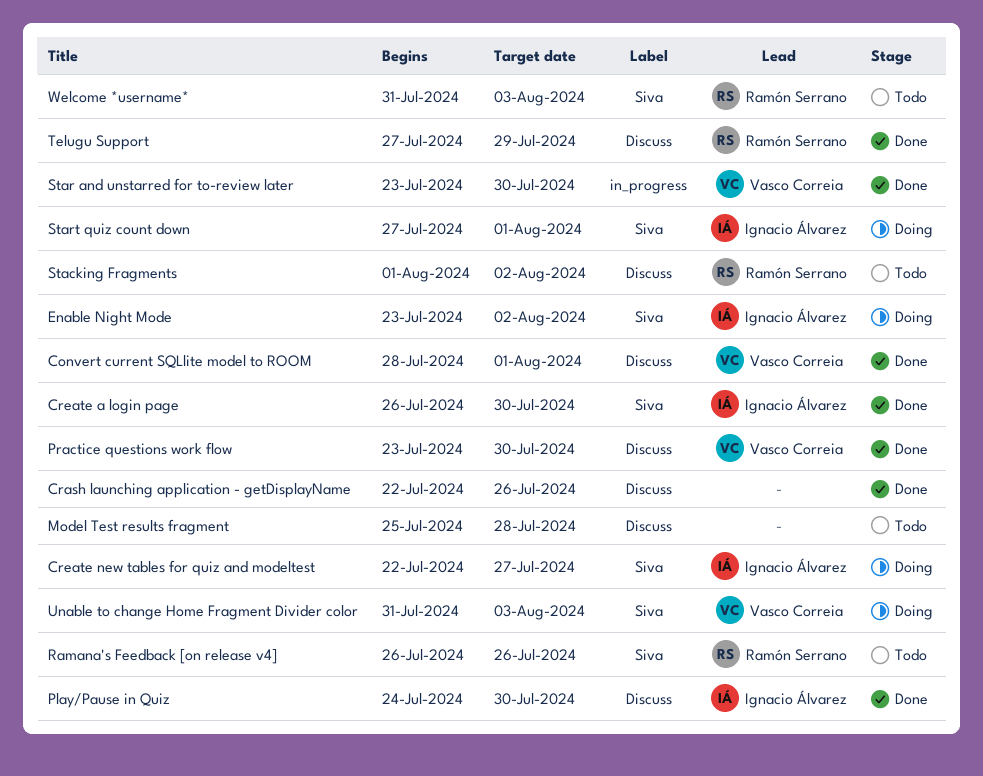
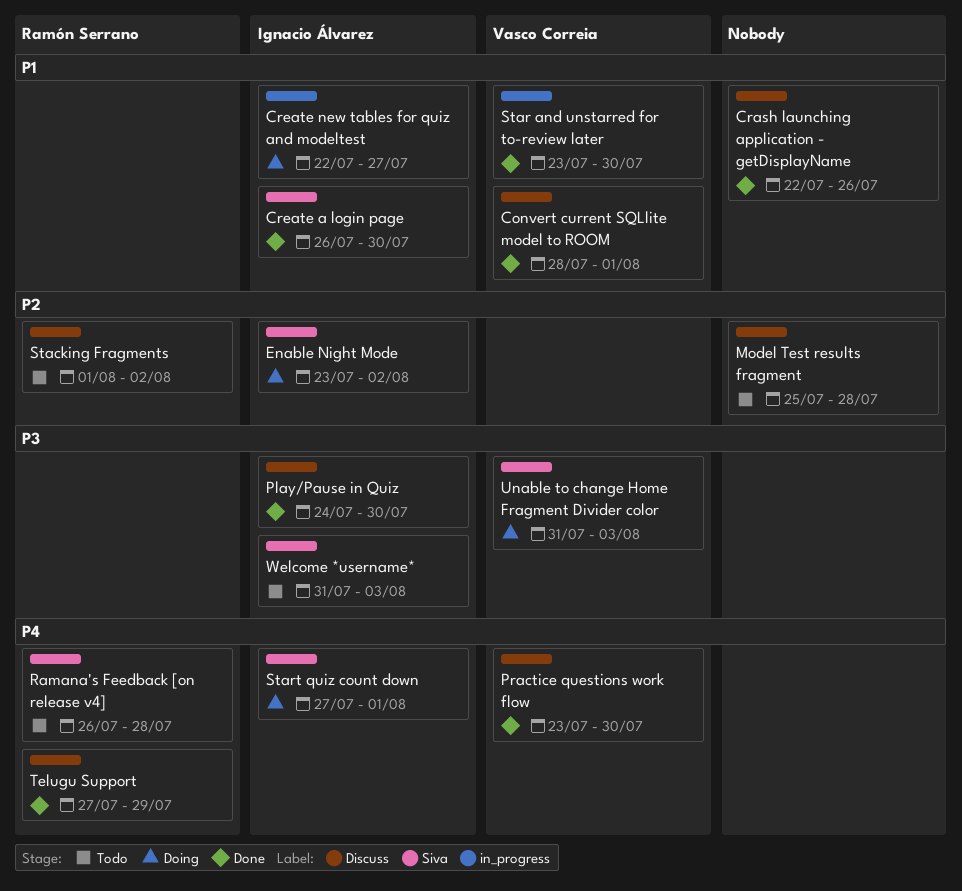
Create new tables for quiz and modeltest, label: Siva -> in_progress
Ramana's Feedback [on release v4], due: Jul 26 -> Jul 28
Welcome *username*, owner: Ramón Serrano -> Ignacio Álvarez

